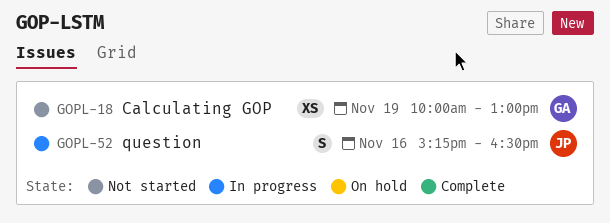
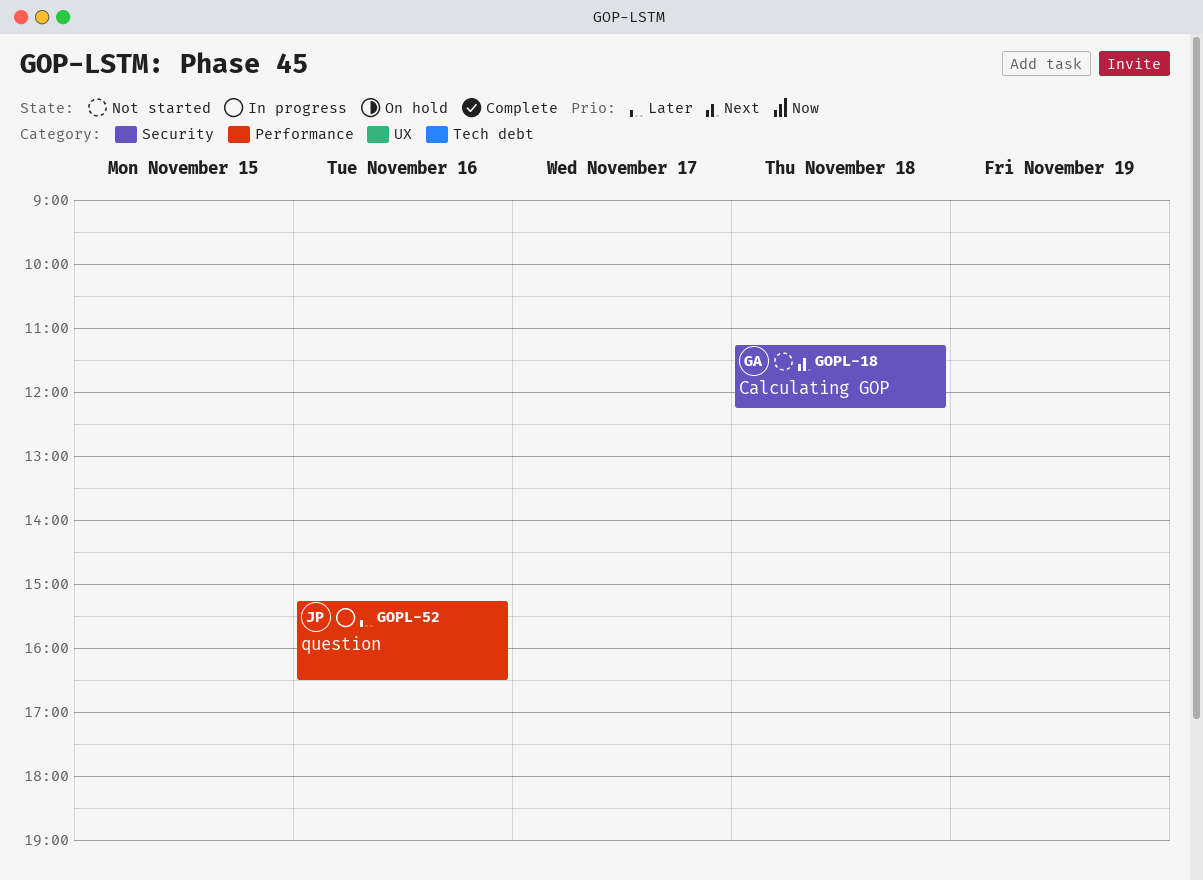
GOPL-18, day: Nov 19 -> Nov 18
GOPL-18, begins: 10:00 -> 11:15
GOPL-18, ends: 13:00 -> 12:15

